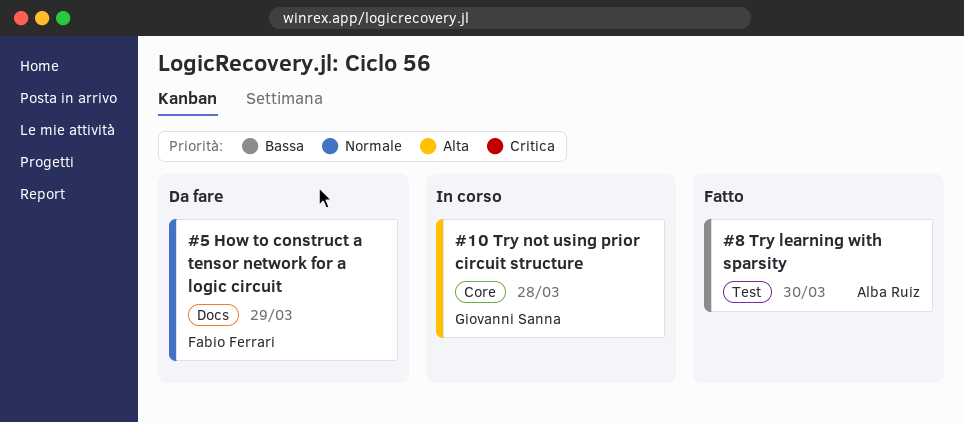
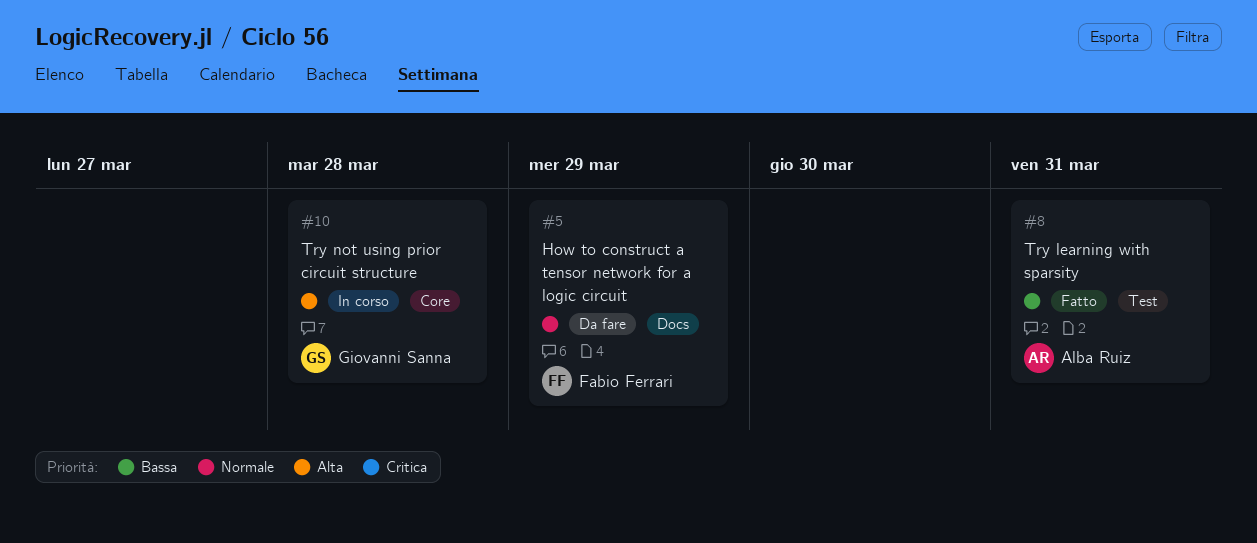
#8, due: Mar 30 -> Mar 31

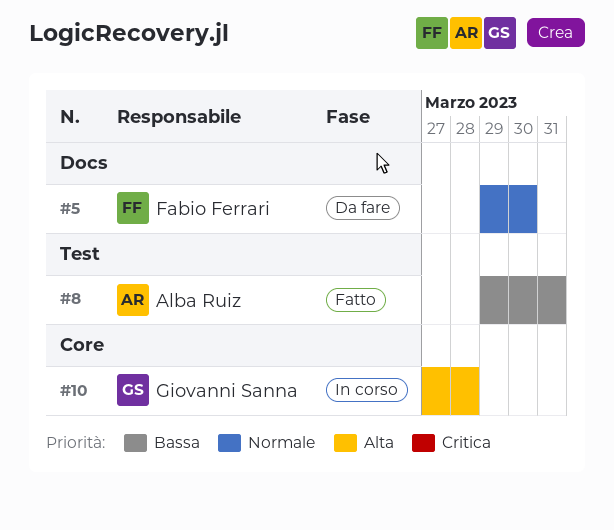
#5, due: Mar 29 -> Mar 30

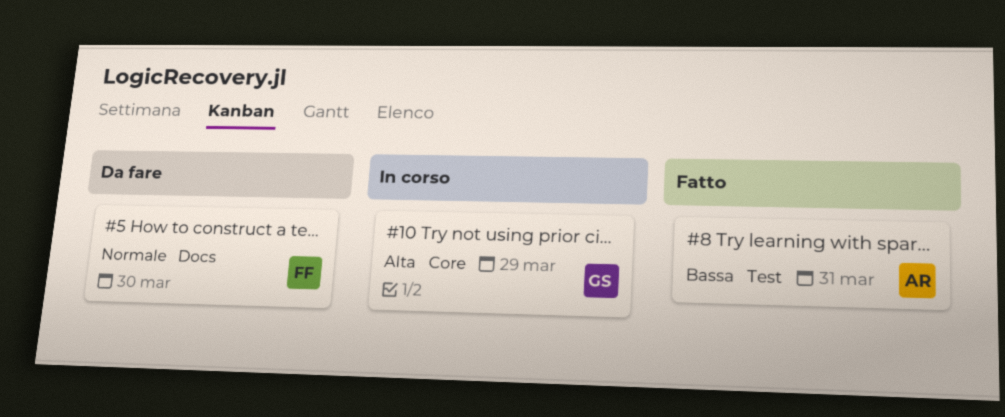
#10, due: Mar 28 -> Mar 29

